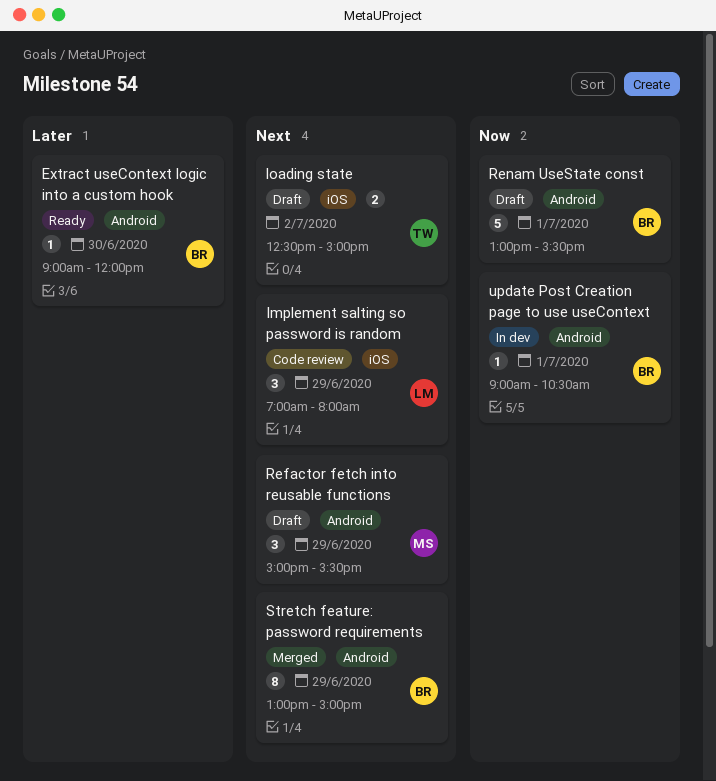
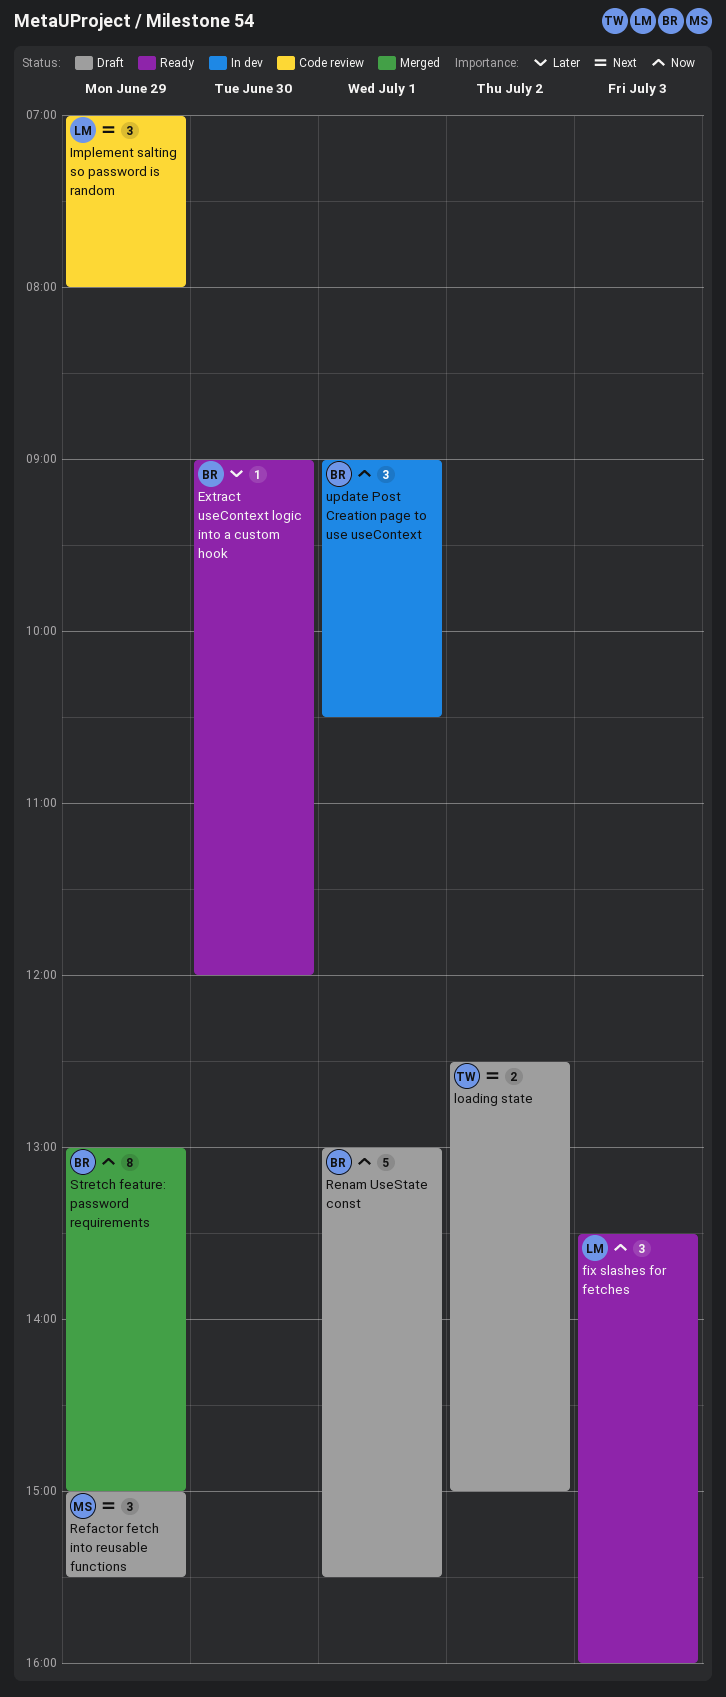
fix slashes for fetches: none -> present
Stretch feature: password requirements, priority: Next -> Now
update Post Creation page to use useContext, estimate: 1 -> 3

